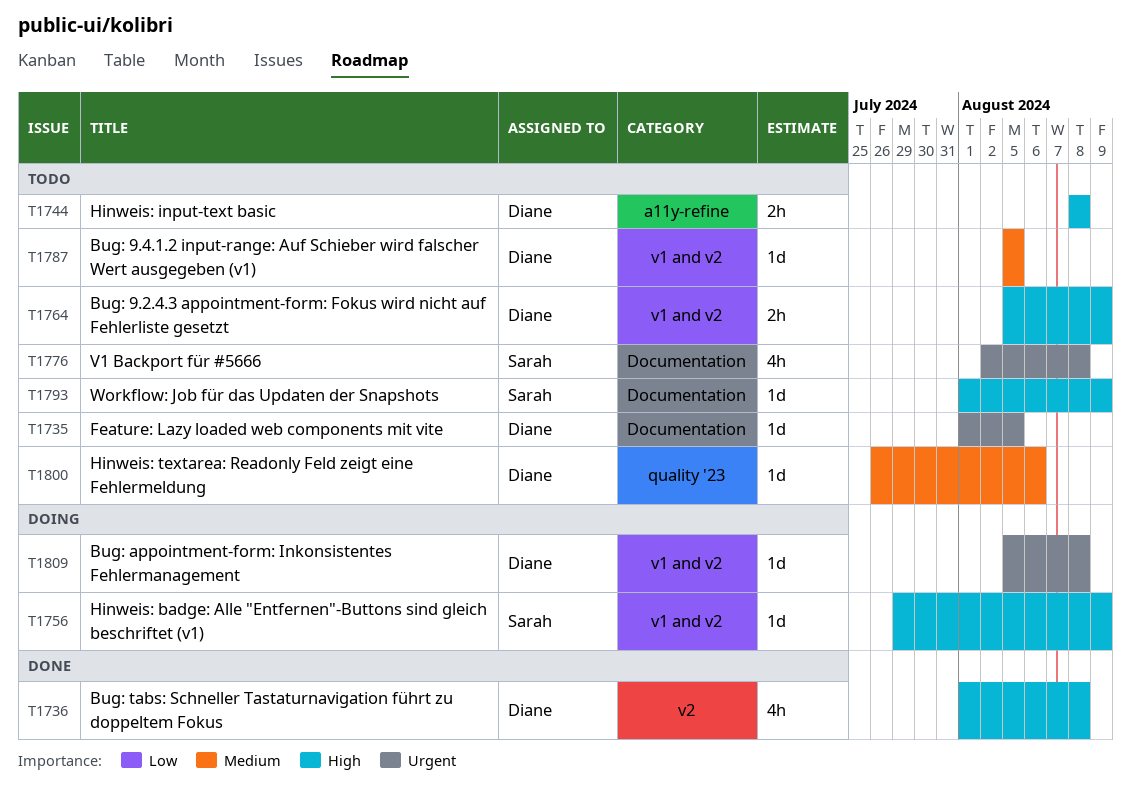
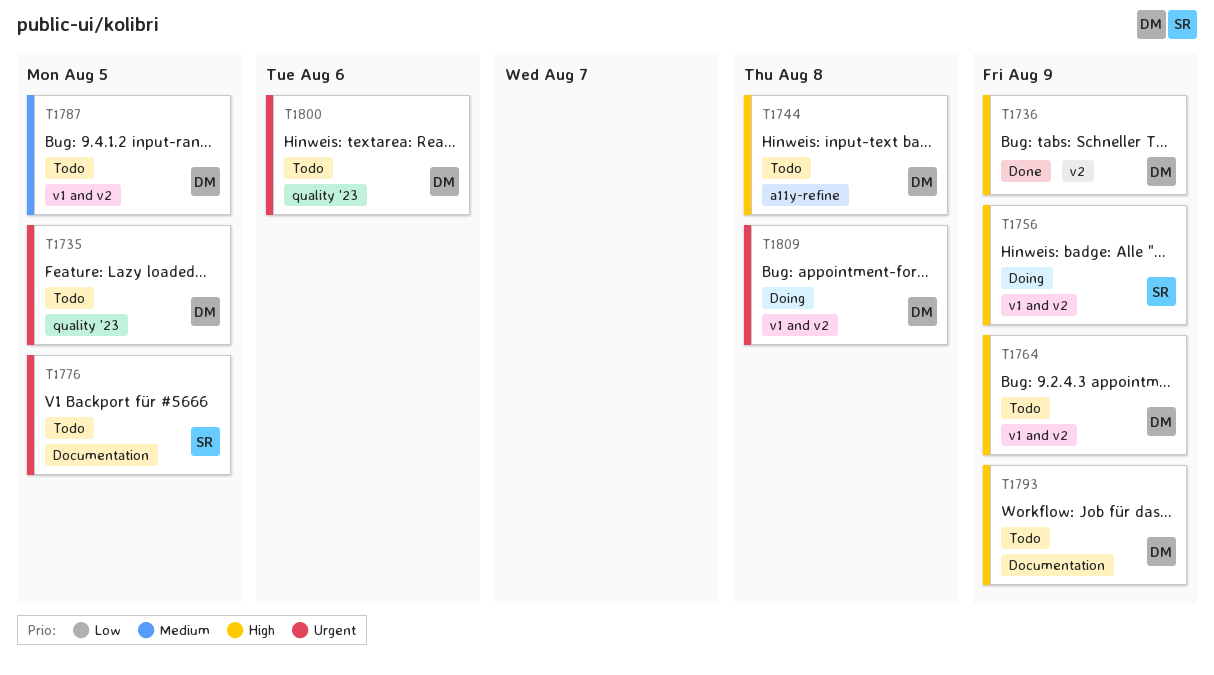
T1735, label: Documentation -> quality '23
T1736, due: Aug 8 -> Aug 9
T1776, due: Aug 8 -> Aug 5
T1793, owner: Sarah -> Diane
T1800, priority: Medium -> Urgent

